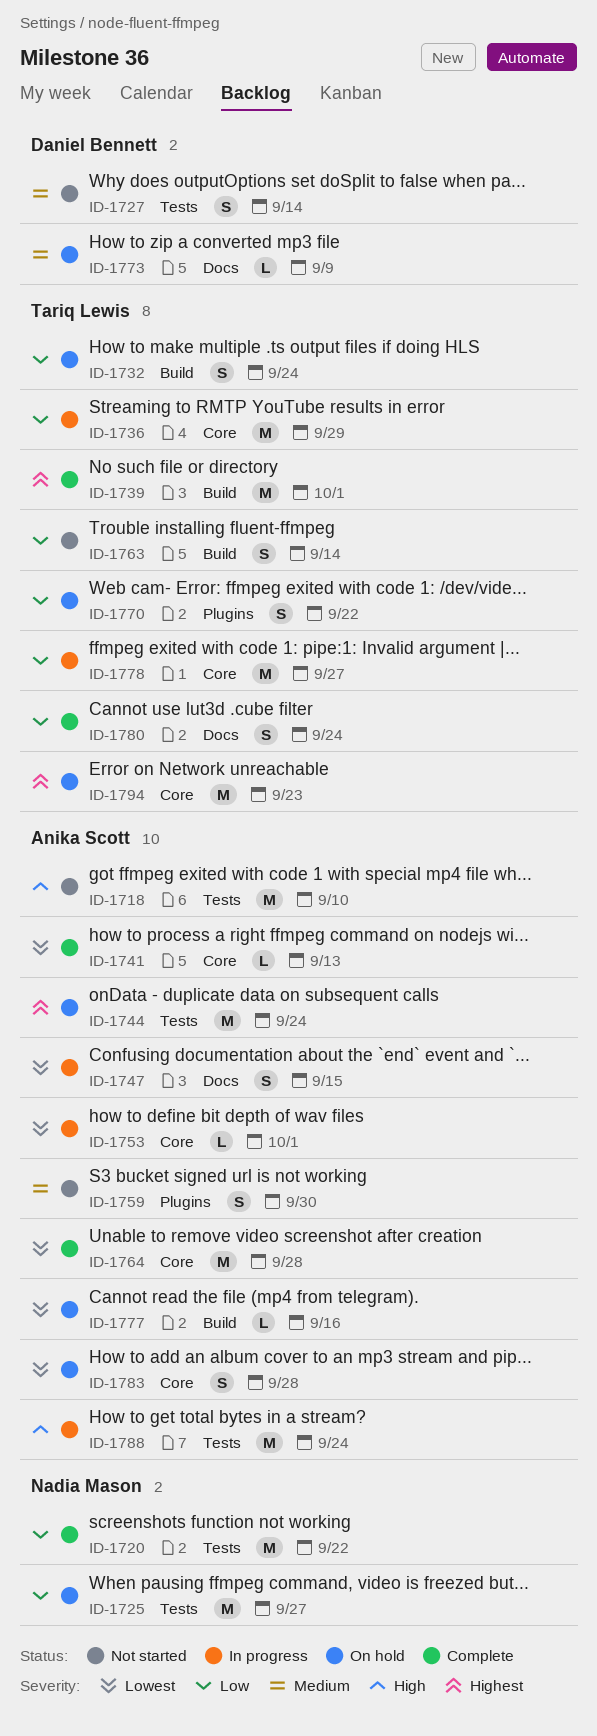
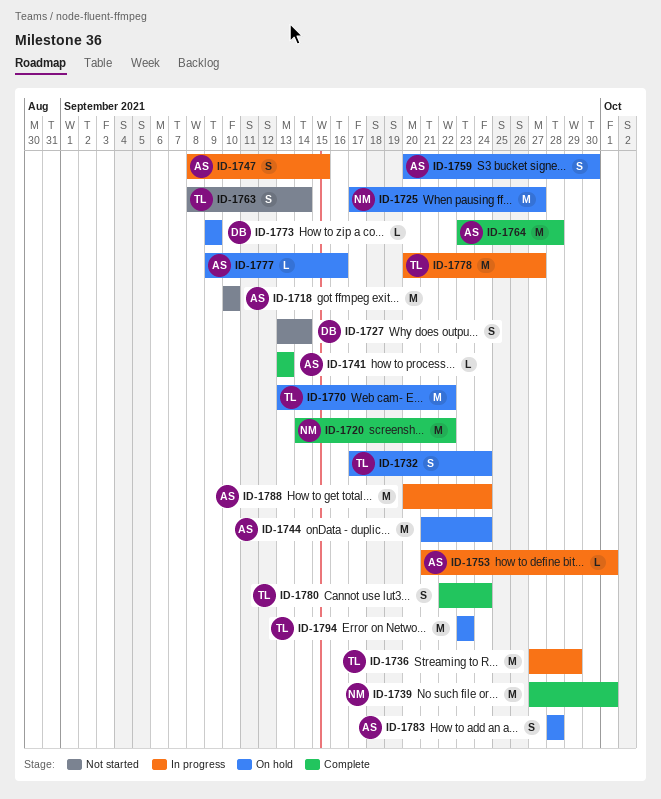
ID-1739, owner: Tariq Lewis -> Nadia Mason
ID-1759, status: Not started -> On hold
ID-1770, estimate: S -> M

